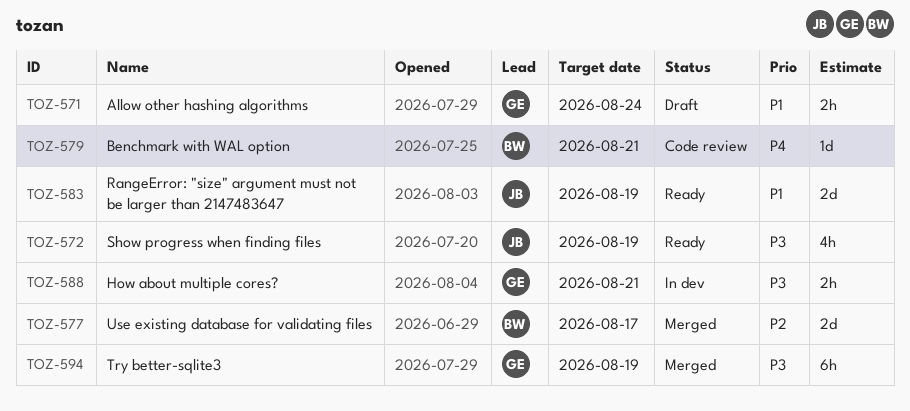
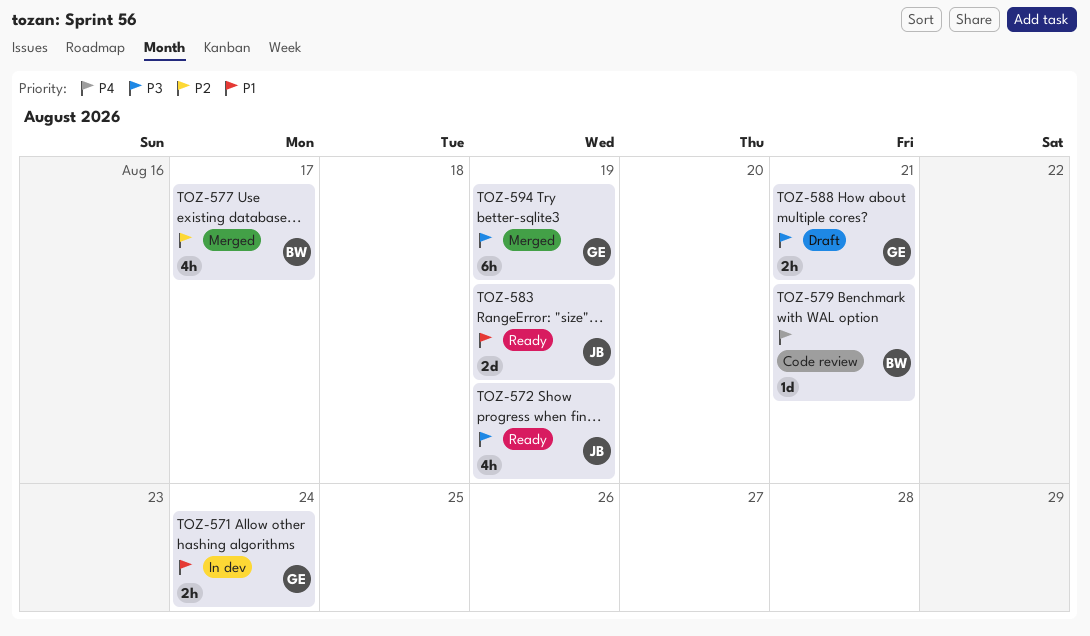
TOZ-571, status: Draft -> In dev
TOZ-577, estimate: 2d -> 4h
TOZ-588, status: In dev -> Draft

